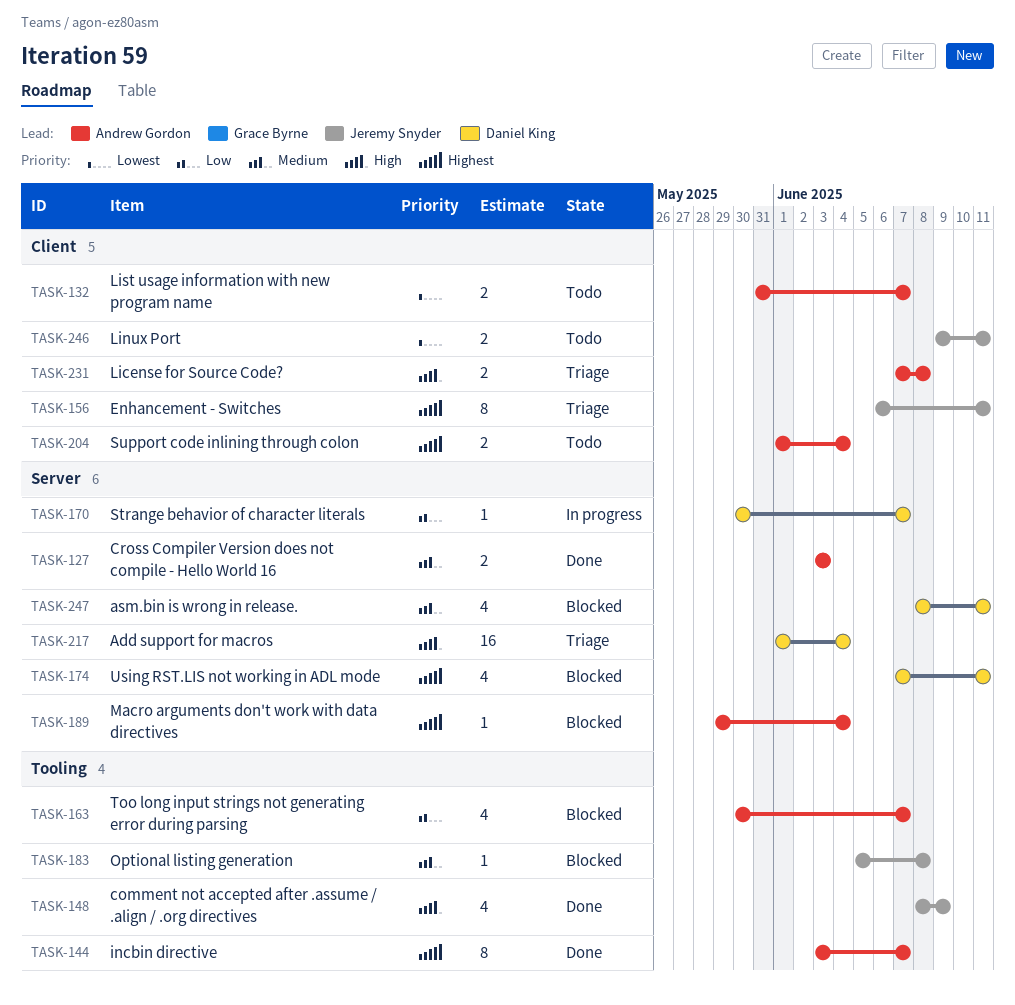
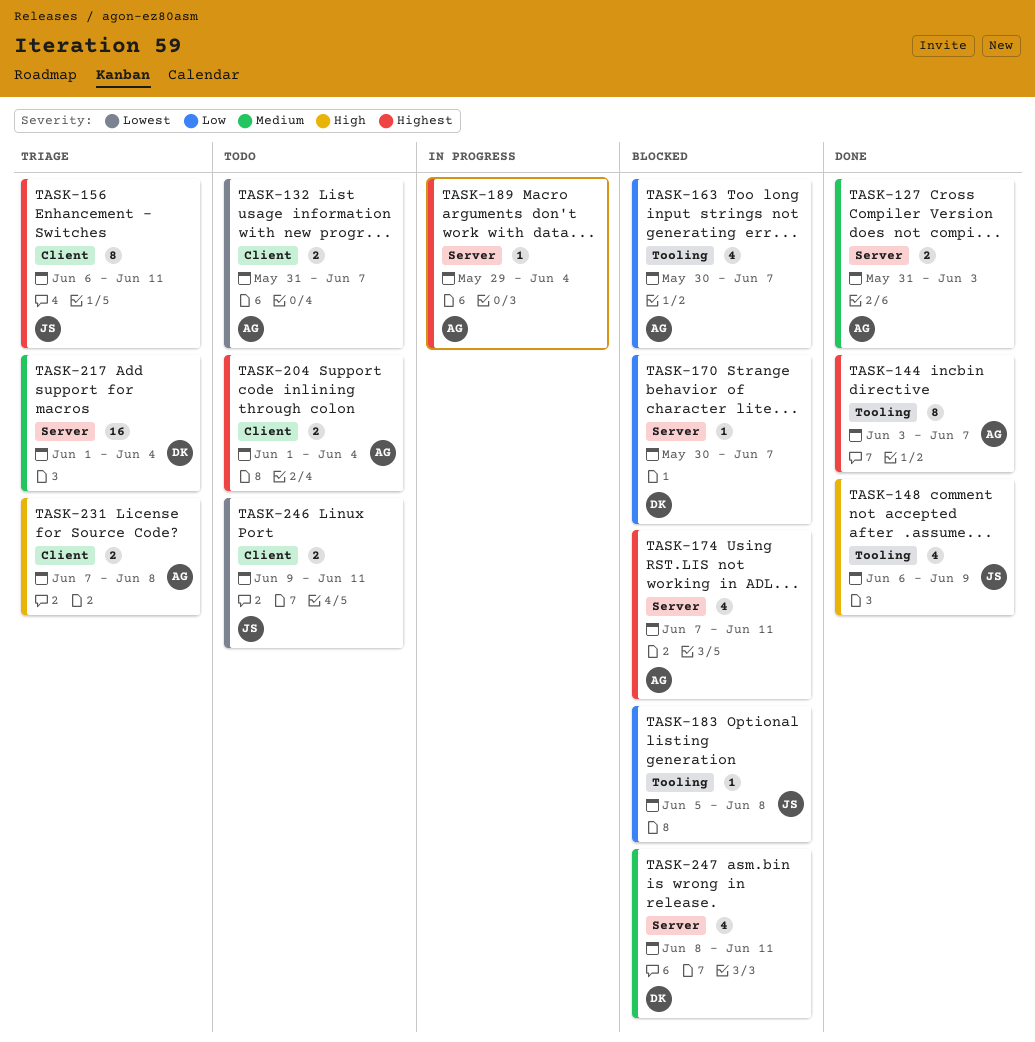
TASK-127, start: Jun 3 -> May 31
TASK-148, start: Jun 8 -> Jun 6
TASK-170, status: In progress -> Blocked
TASK-174, owner: Daniel King -> Andrew Gordon
TASK-183, priority: Medium -> Low
TASK-189, status: Blocked -> In progress
TASK-217, priority: High -> Medium

